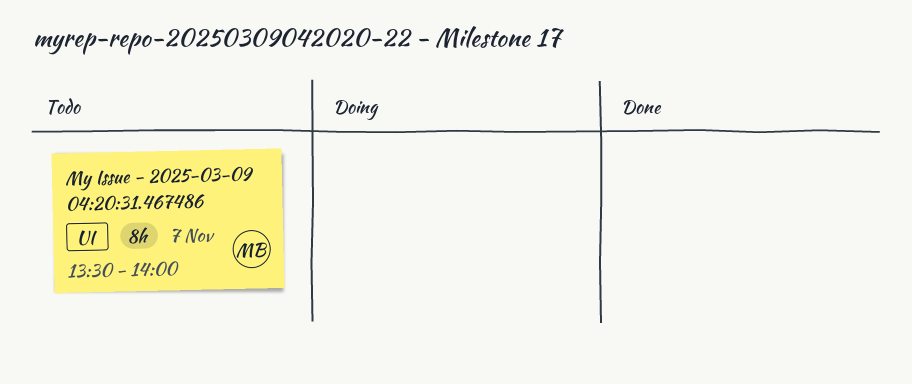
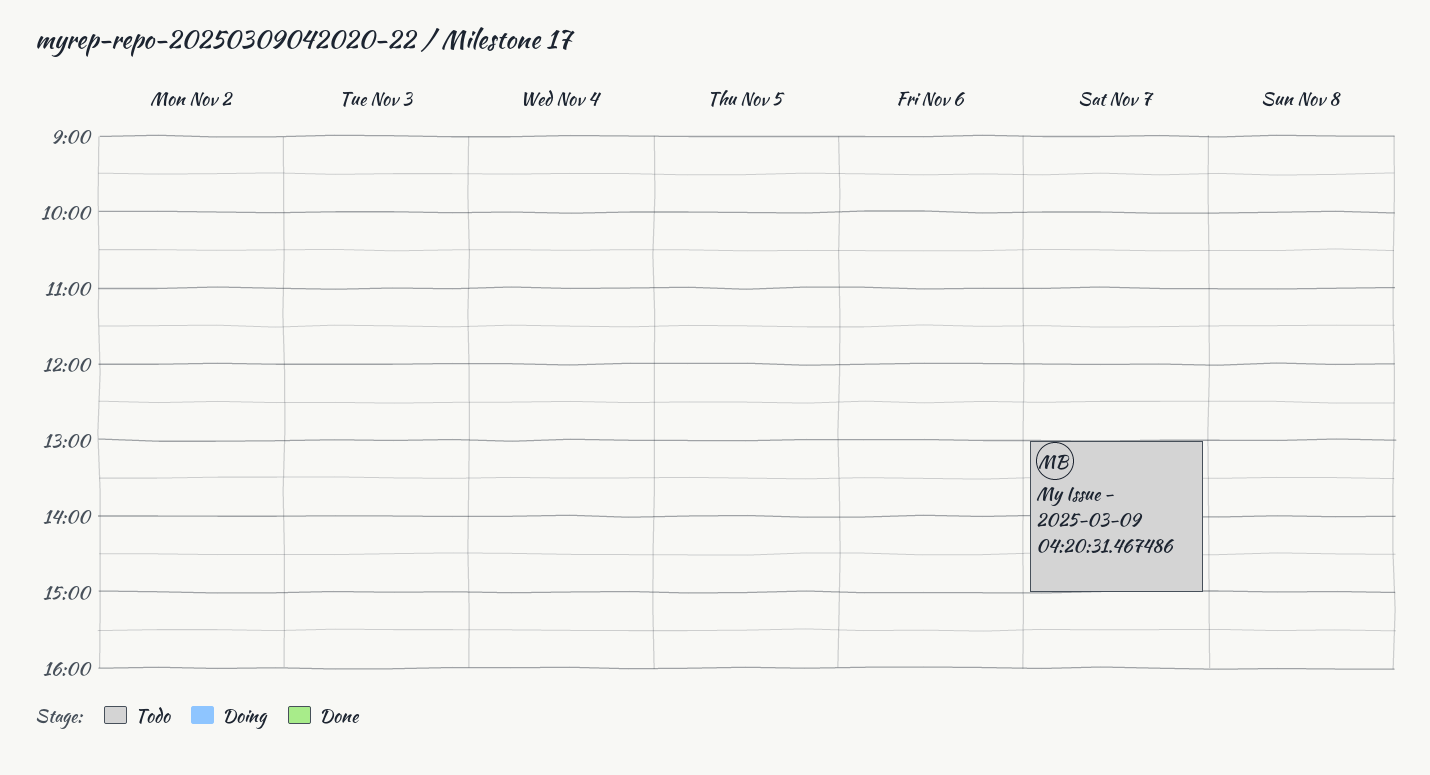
My Issue - 2025-03-09 04:20:31.467486, begins: 13:30 -> 13:00
My Issue - 2025-03-09 04:20:31.467486, ends: 14:00 -> 15:00

